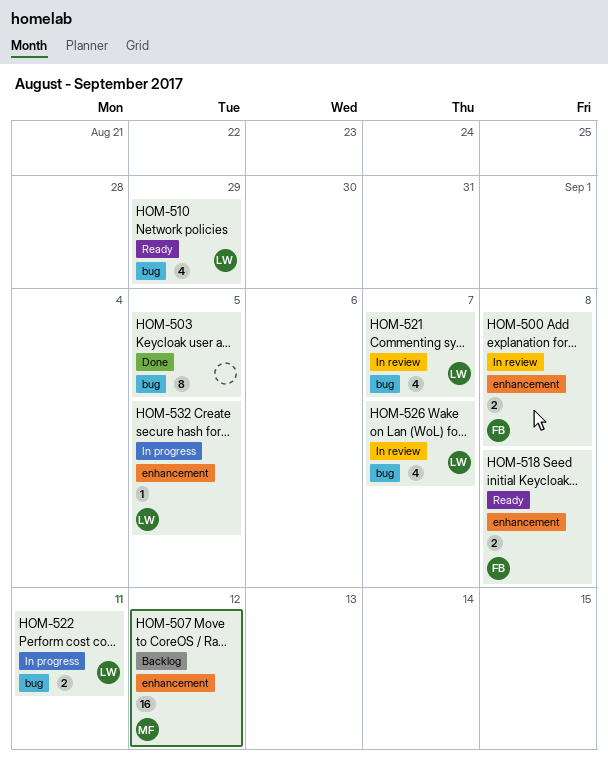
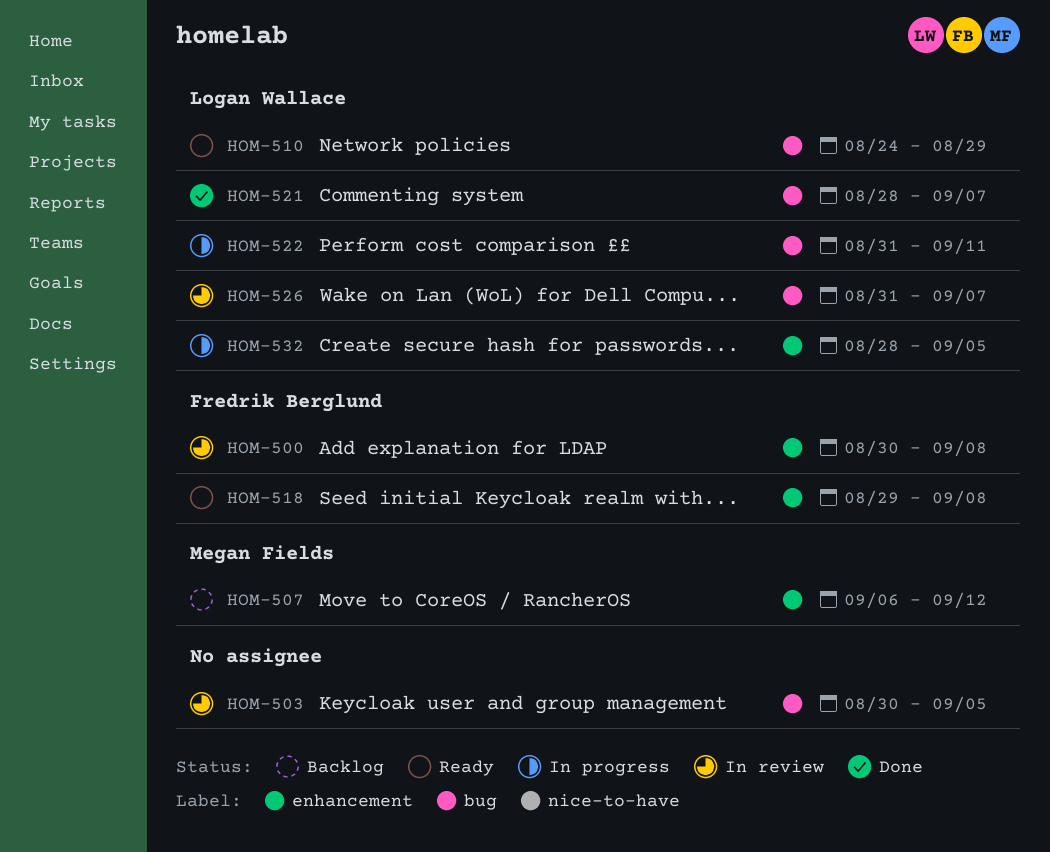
HOM-503, status: Done -> In review
HOM-521, status: In review -> Done

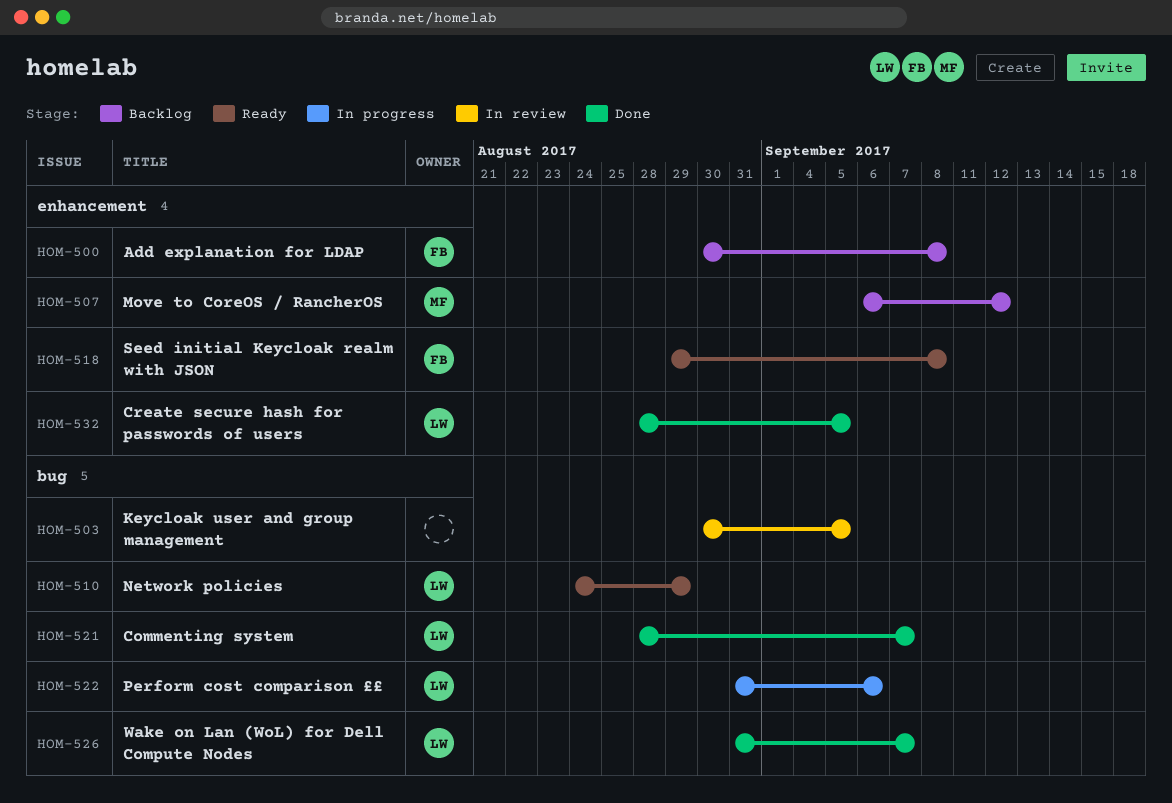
HOM-500, status: In review -> Backlog
HOM-522, due: Sep 11 -> Sep 6
HOM-526, status: In review -> Done
HOM-532, status: In progress -> Done

